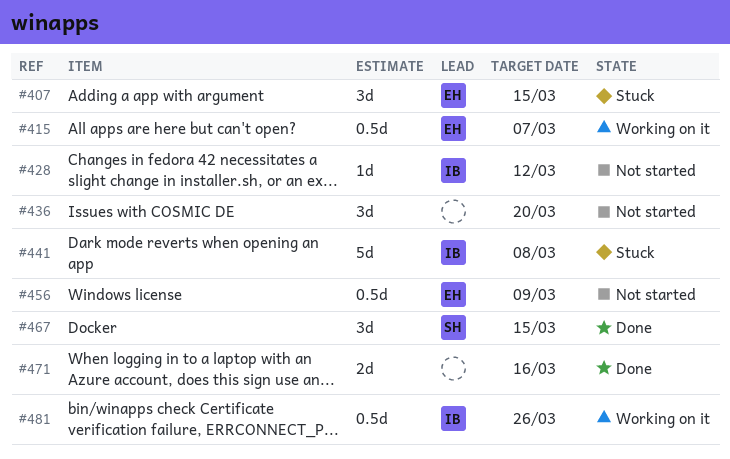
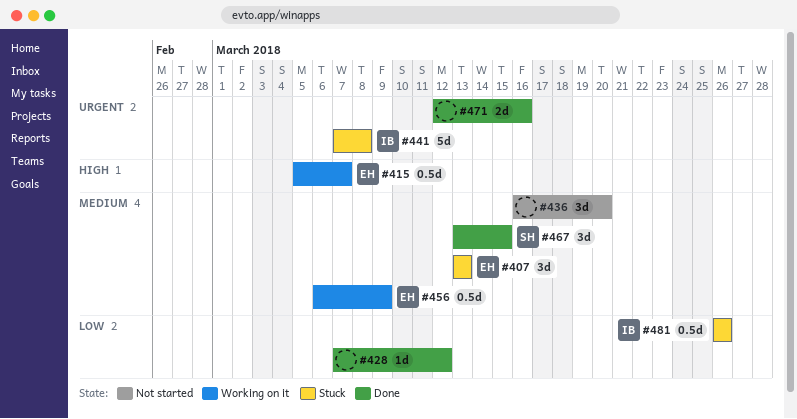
#407, due: Mar 15 -> Mar 13
#428, status: Not started -> Done
#428, owner: IB -> none
#456, status: Not started -> Working on it
#481, status: Working on it -> Stuck

